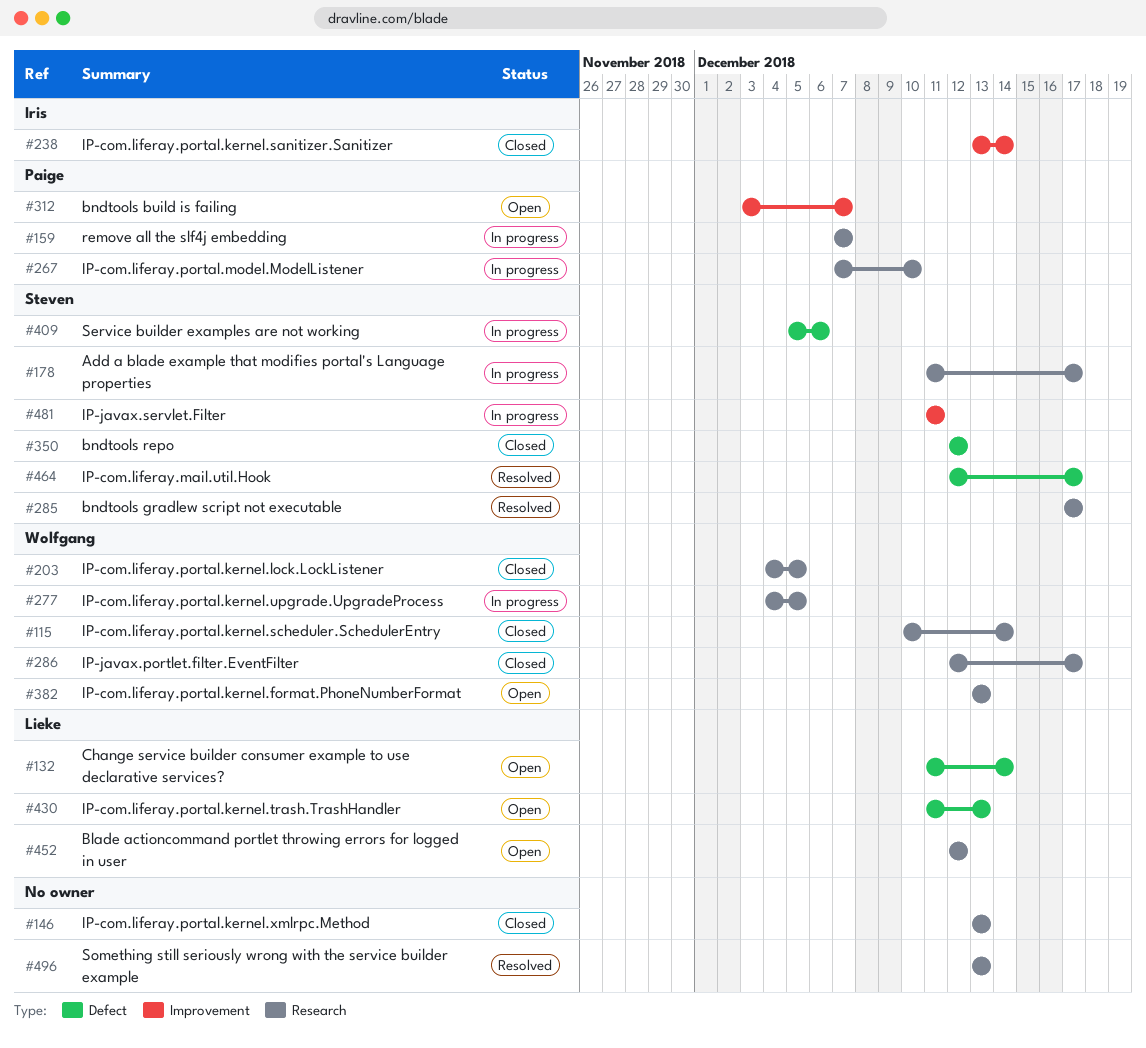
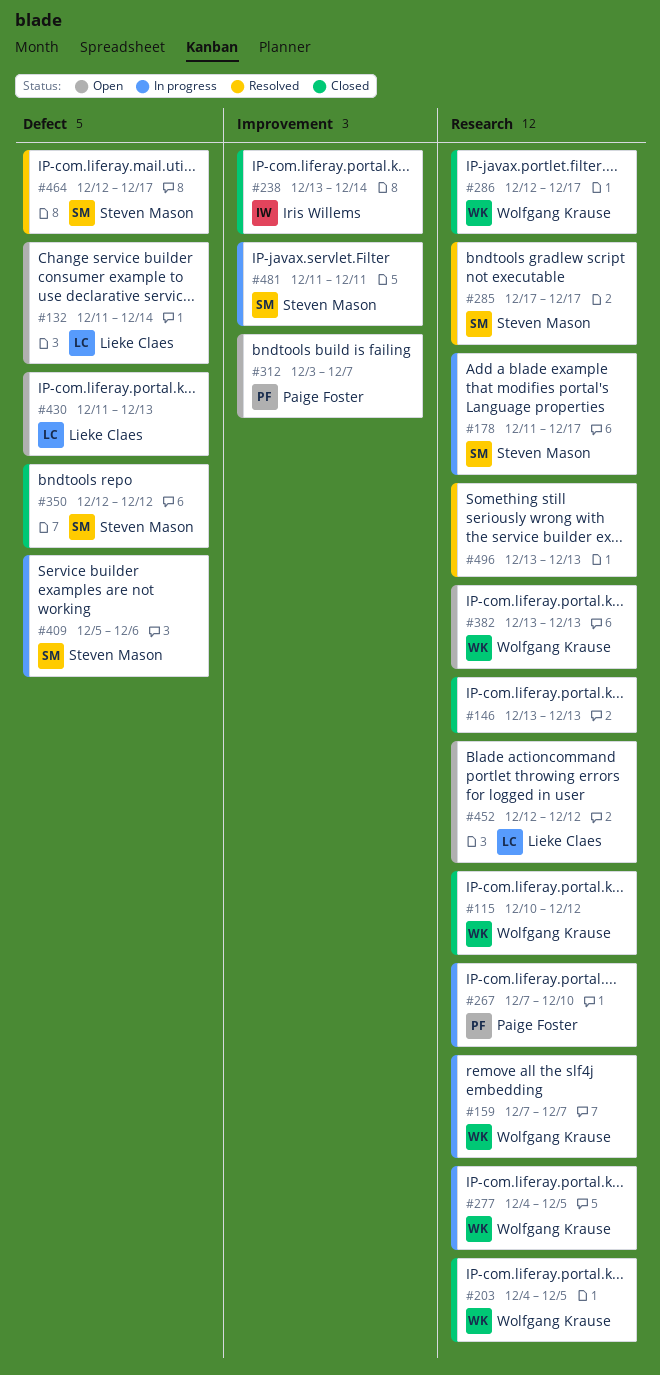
#115, due: Dec 14 -> Dec 12
#159, owner: Paige Foster -> Wolfgang Krause

